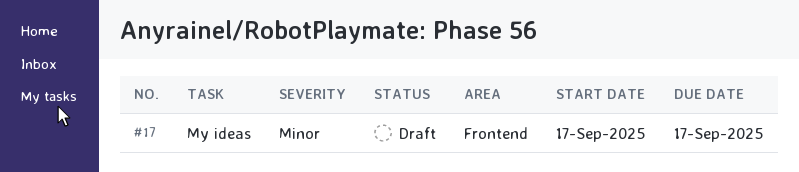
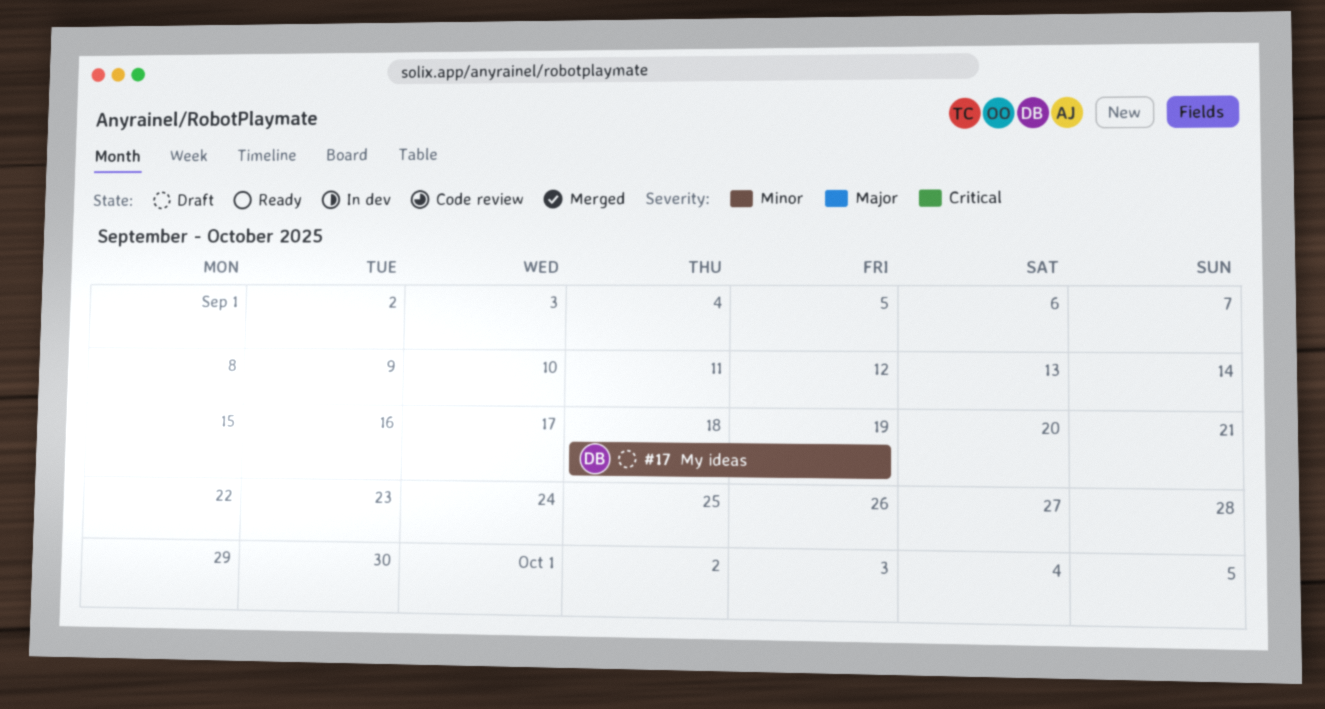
#17, start: Sep 17 -> Sep 18
#17, due: Sep 17 -> Sep 19

